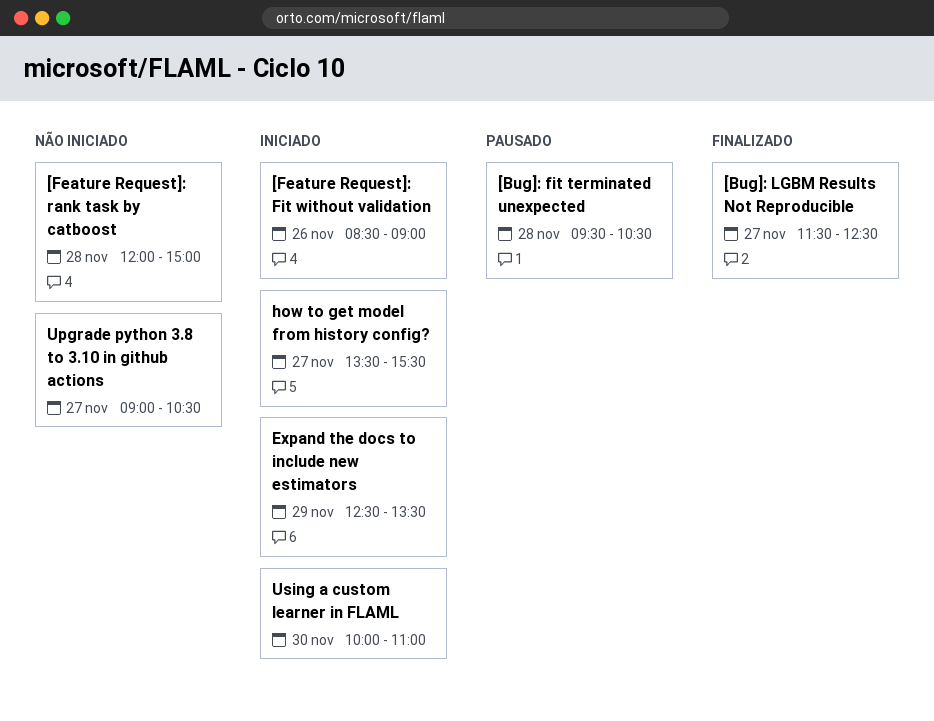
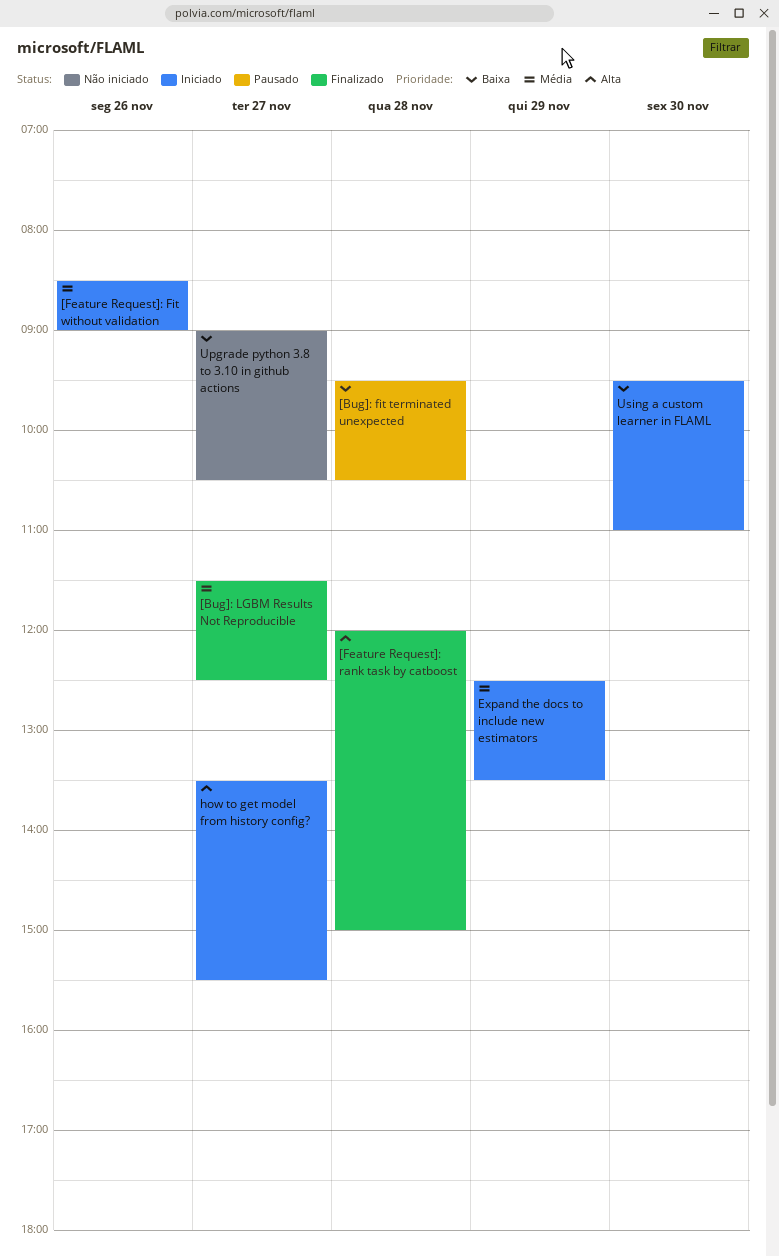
[Feature Request]: rank task by catboost, status: Não iniciado -> Finalizado
Using a custom learner in FLAML, begins: 10:00 -> 09:30

